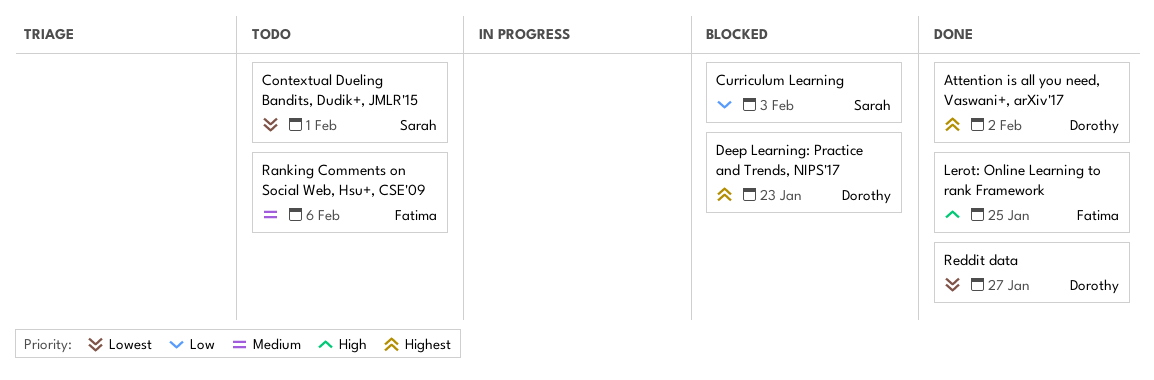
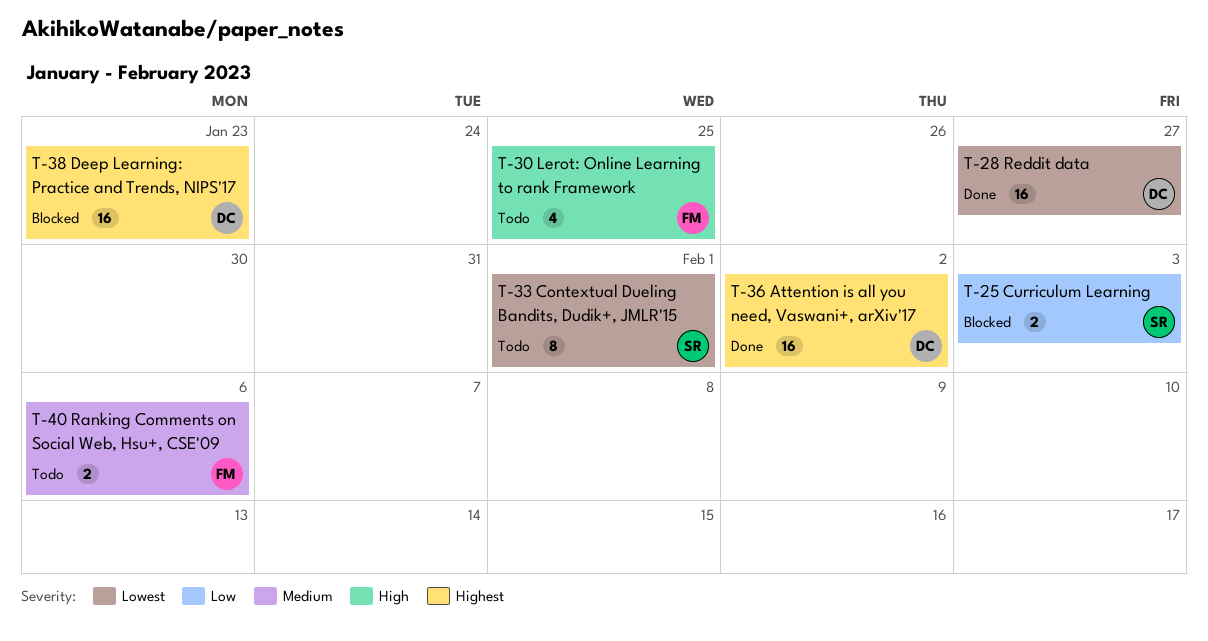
Lerot: Online Learning to rank Framework, status: Done -> Todo

